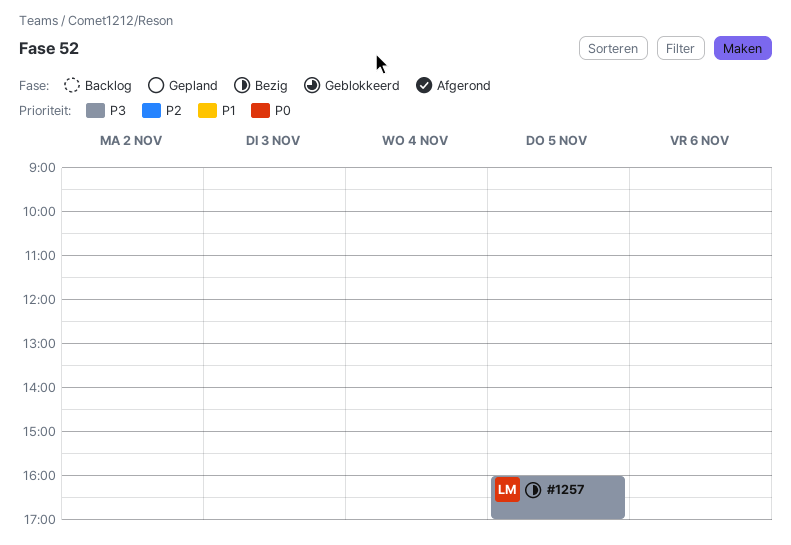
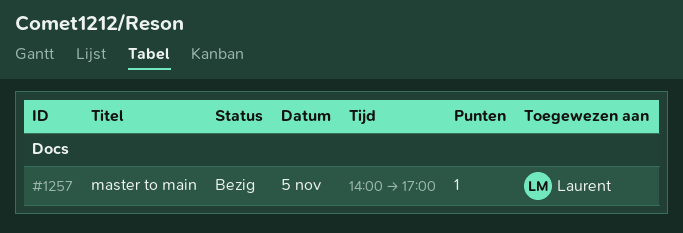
#1257, begins: 16:00 -> 14:00

